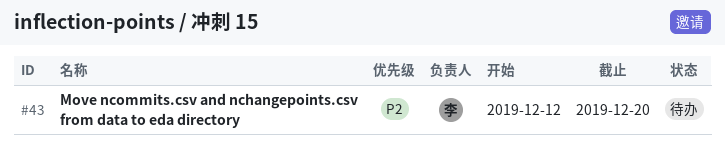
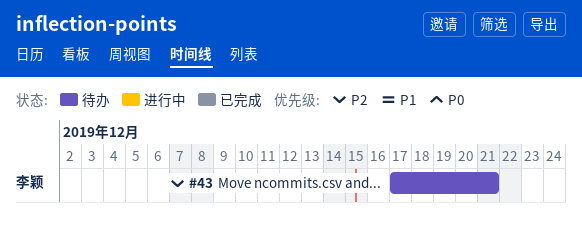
#43, start: Dec 12 -> Dec 17
#43, due: Dec 20 -> Dec 21

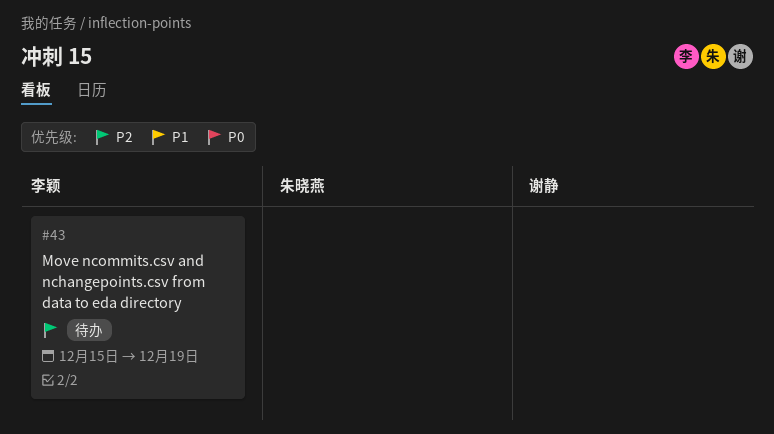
#43, start: Dec 17 -> Dec 15
#43, due: Dec 21 -> Dec 19

